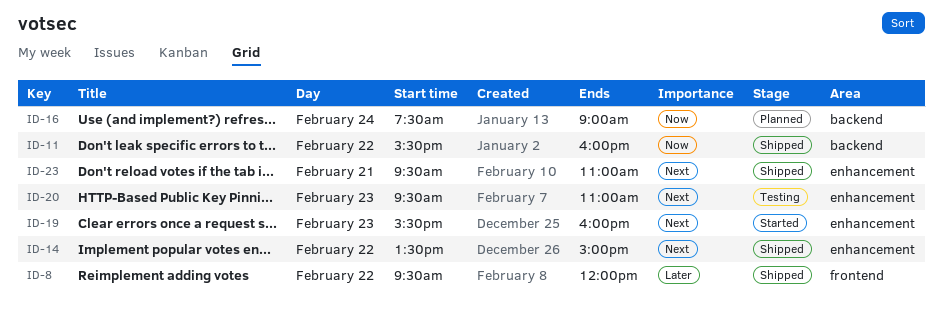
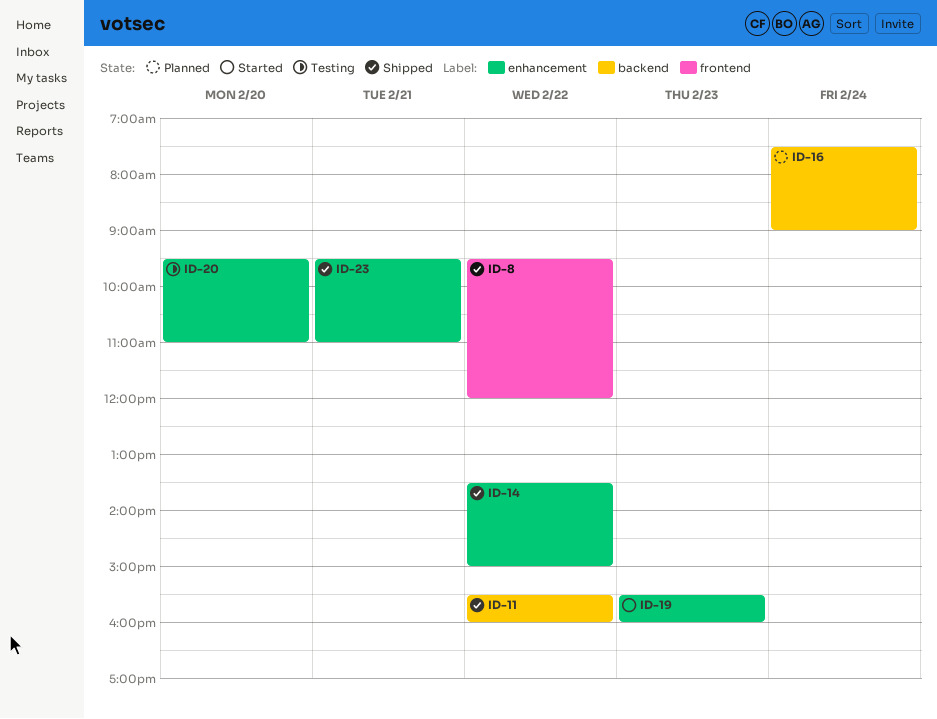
ID-20, day: Feb 23 -> Feb 20

